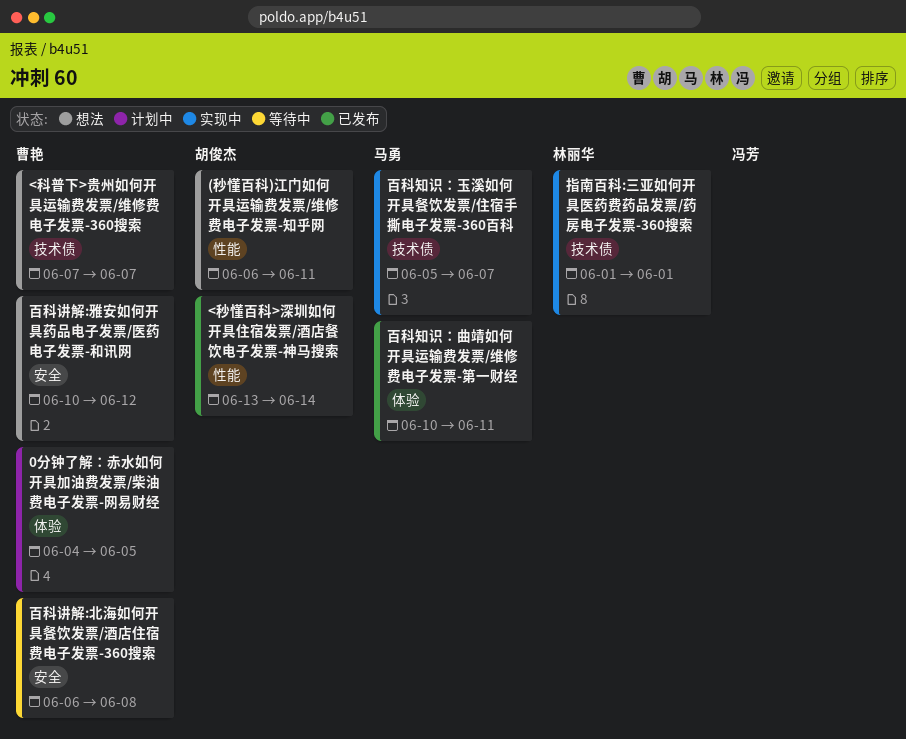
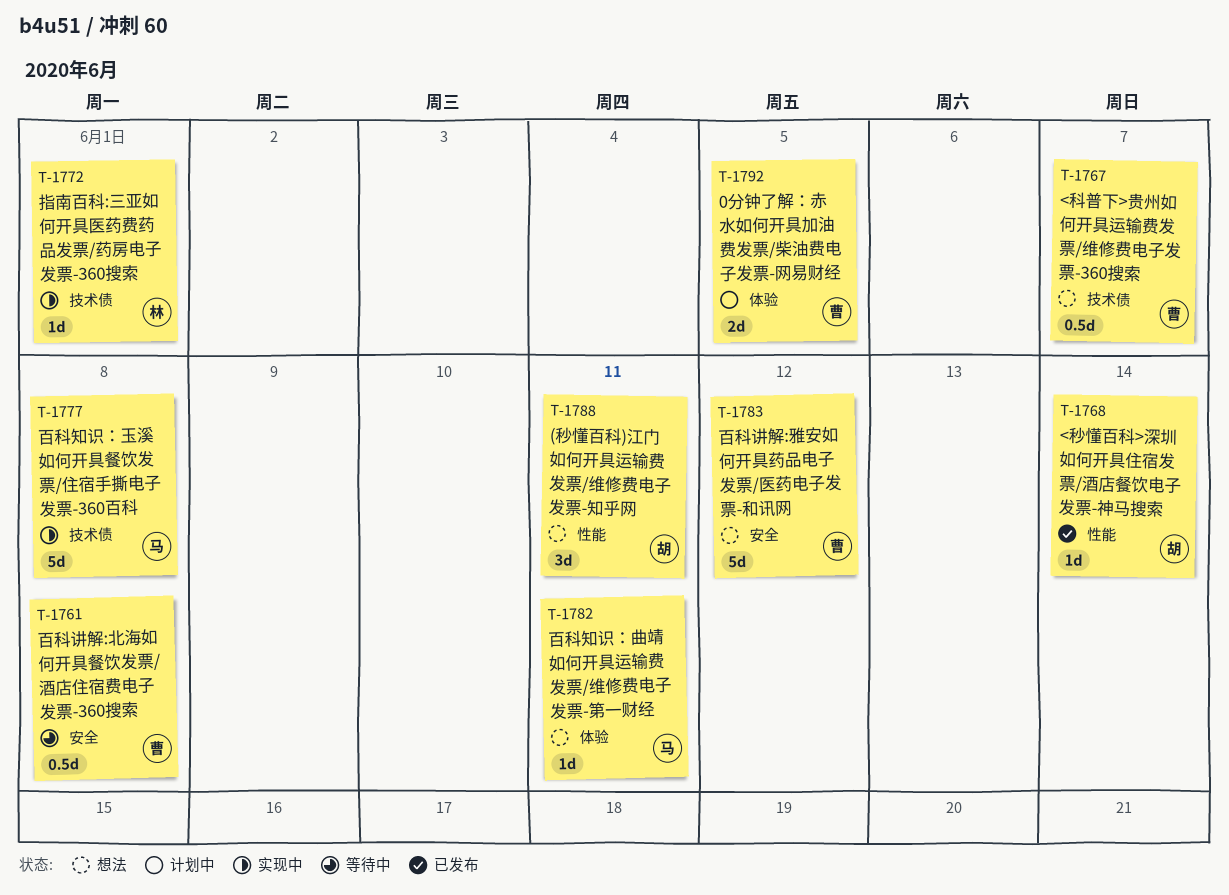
百科知识：曲靖如何开具运输费发票/维修费电子发票-第一财经, status: 已发布 -> 想法
百科知识：玉溪如何开具餐饮发票/住宿手撕电子发票-360百科, due: Jun 7 -> Jun 8

